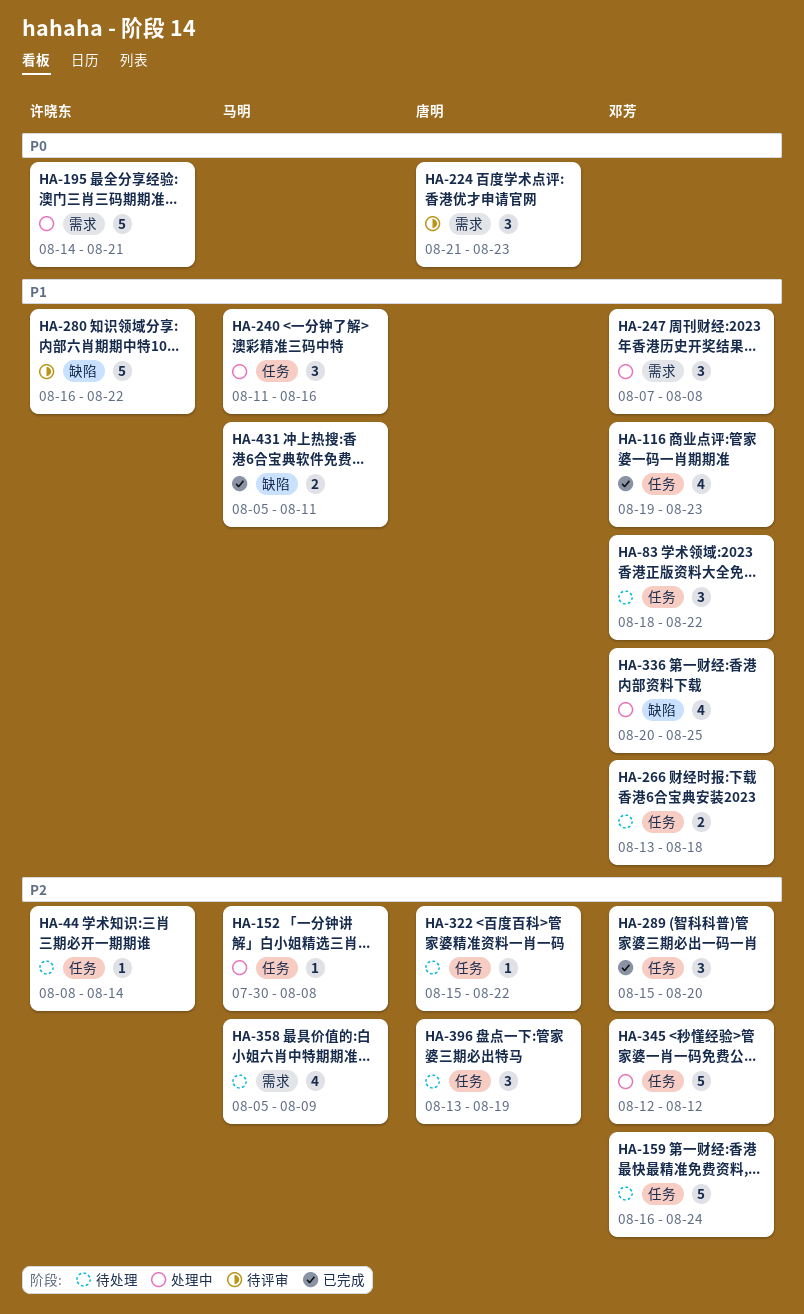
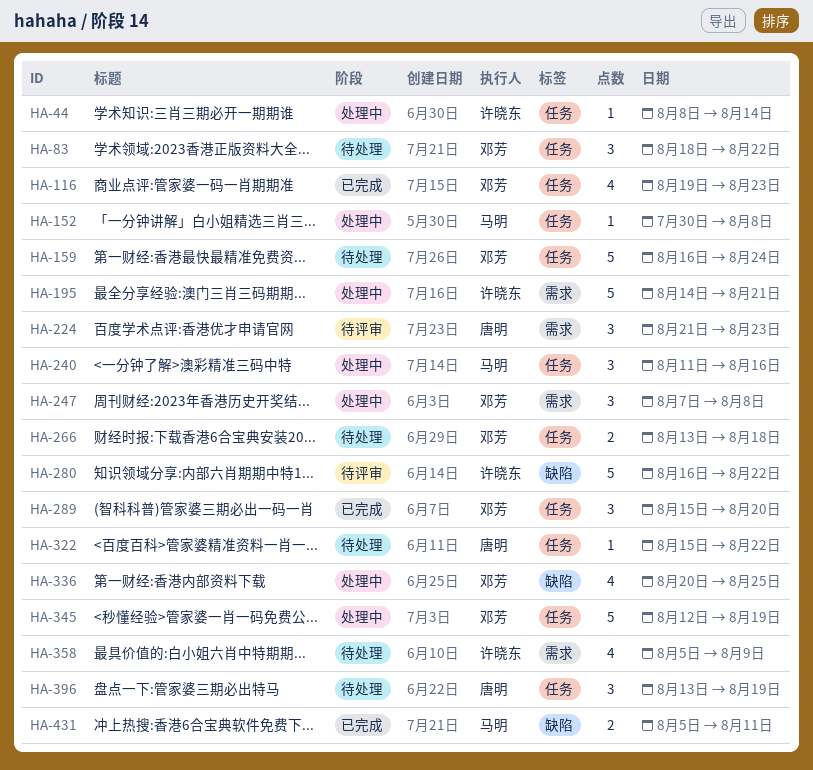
HA-44, status: 待处理 -> 处理中
HA-345, due: Aug 12 -> Aug 19
HA-358, owner: 马明 -> 许晓东

